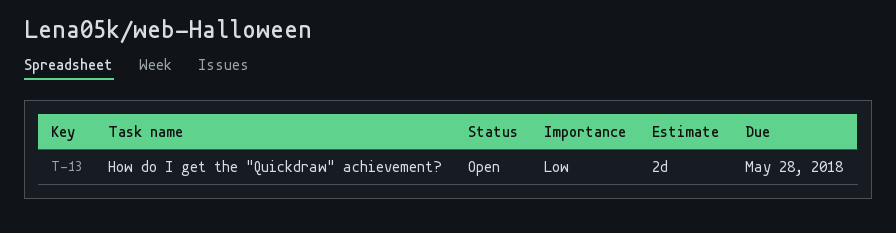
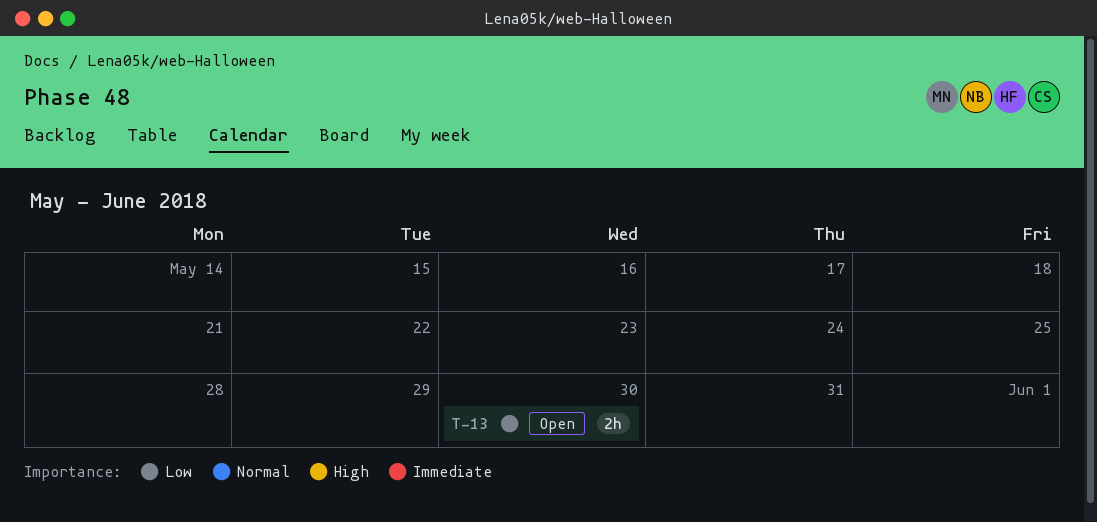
T-13, estimate: 2d -> 2h
T-13, due: May 28 -> May 30

